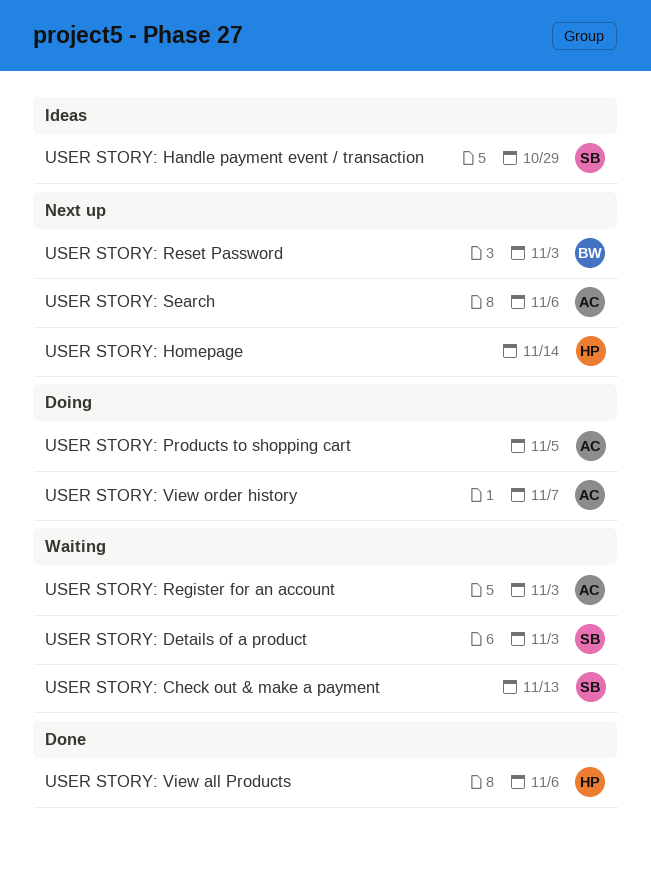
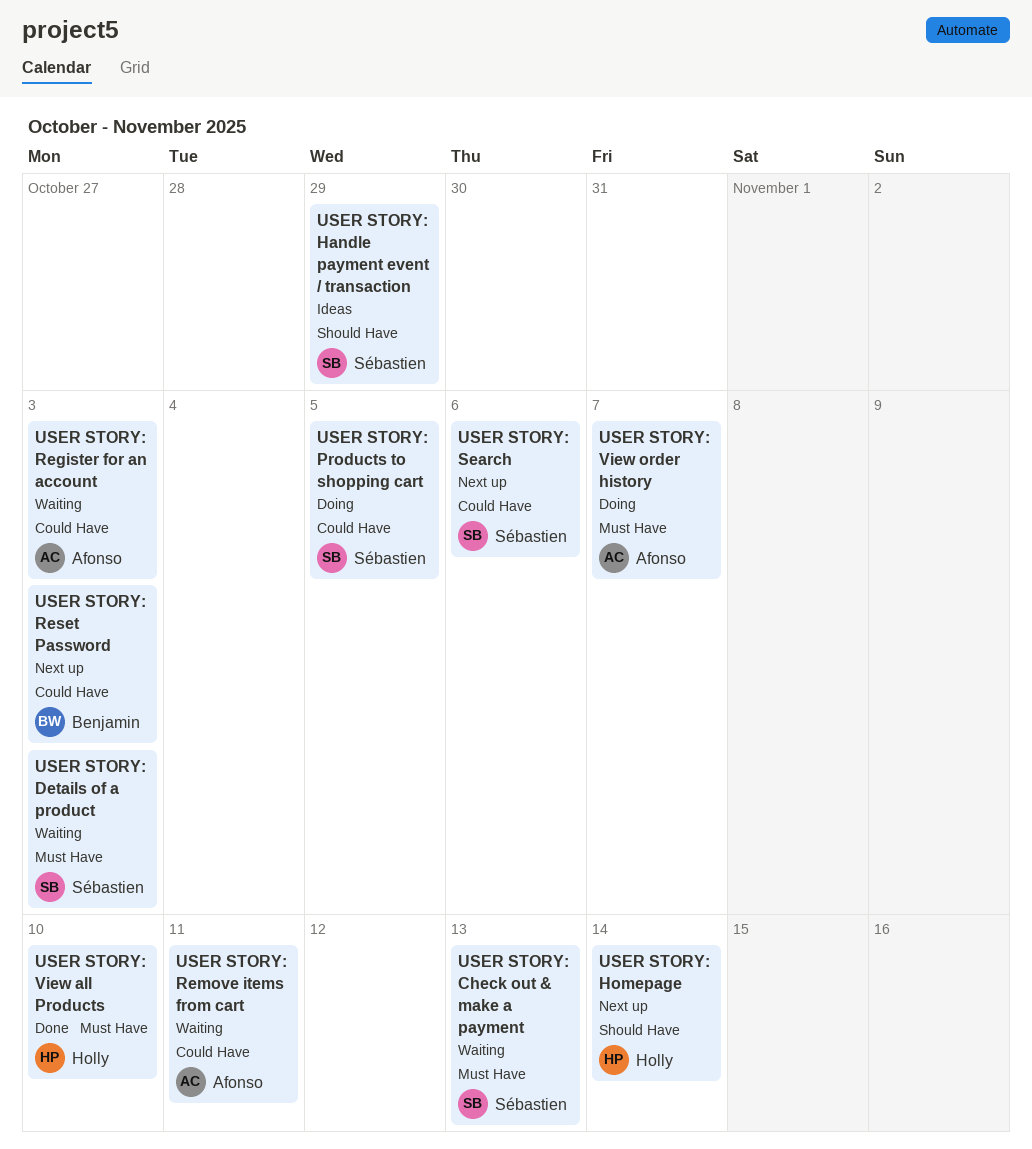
USER STORY: Products to shopping cart, owner: Afonso -> Sébastien
USER STORY: Remove items from cart: none -> present
USER STORY: Search, owner: Afonso -> Sébastien
USER STORY: View all Products, due: Nov 6 -> Nov 10

